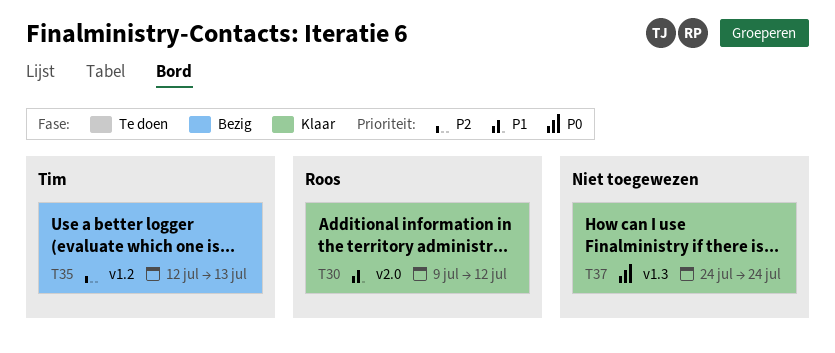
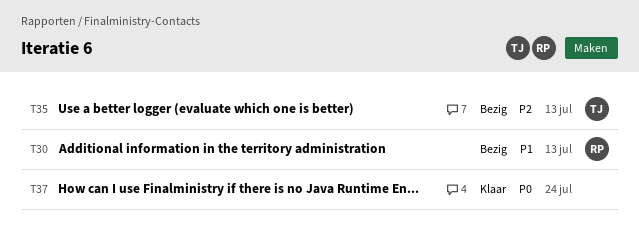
T30, status: Klaar -> Bezig
T30, due: Jul 12 -> Jul 13

